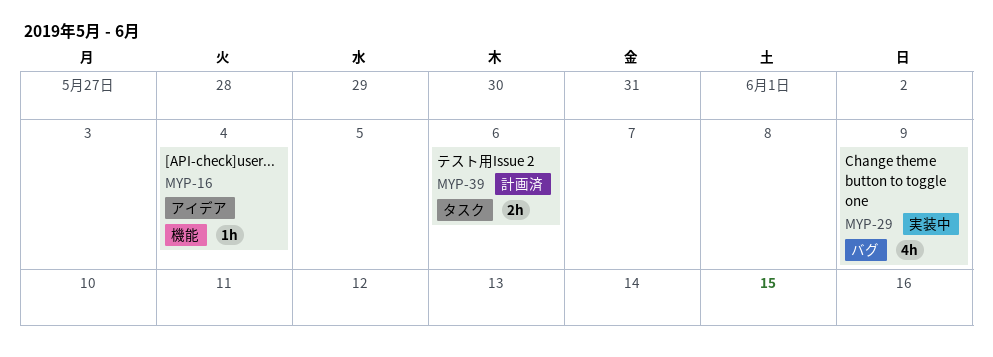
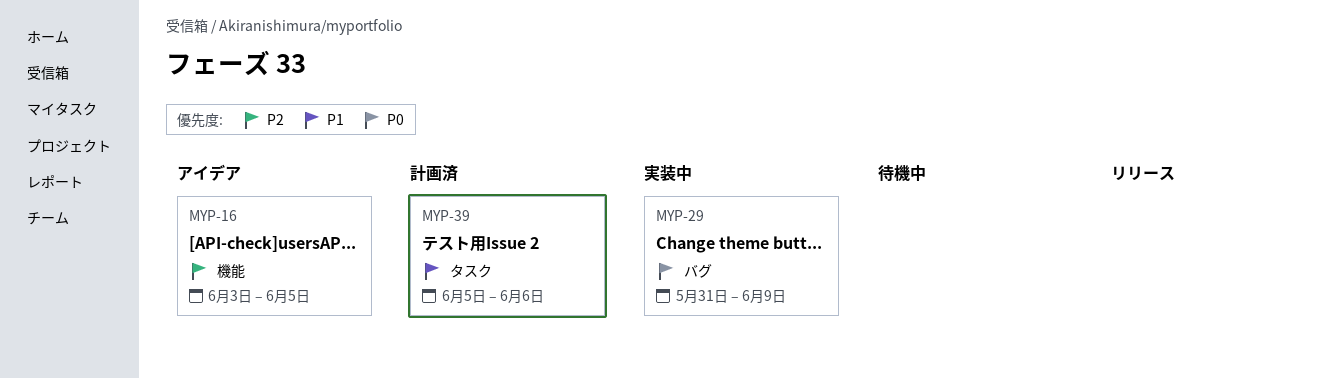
MYP-16, due: Jun 4 -> Jun 5

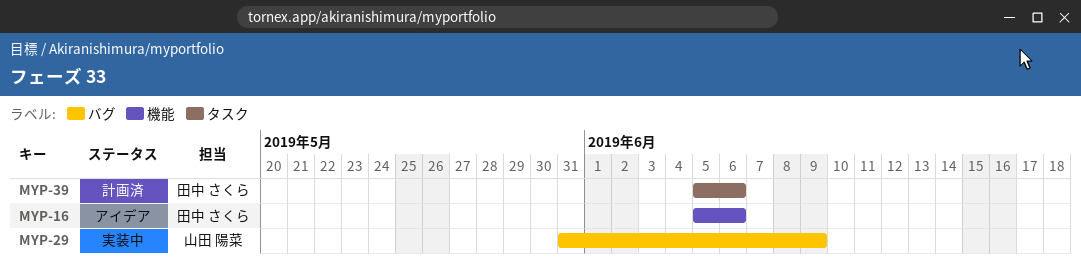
MYP-16, start: Jun 3 -> Jun 5
MYP-16, due: Jun 5 -> Jun 6

